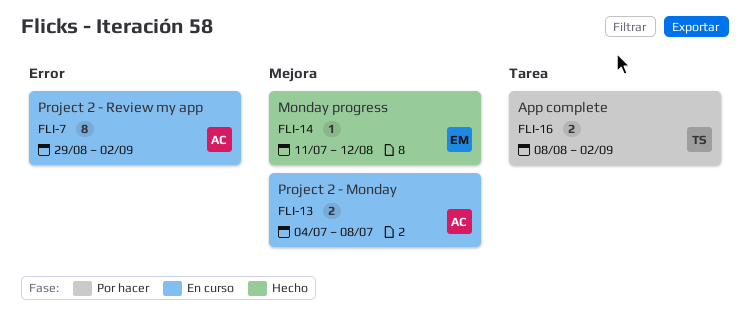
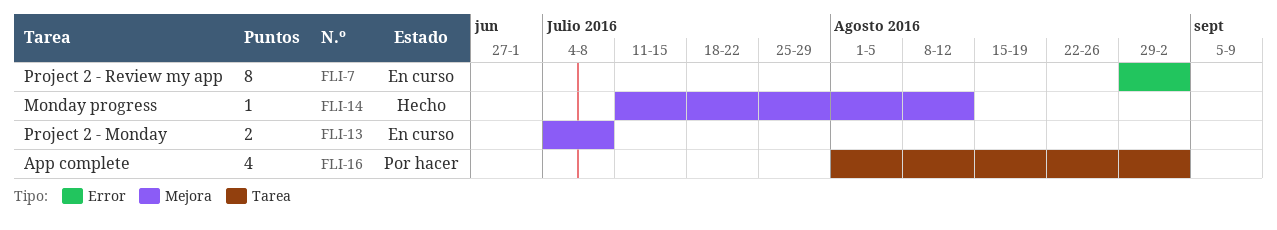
FLI-16, estimate: 2 -> 4
FLI-16, start: Aug 8 -> Aug 1

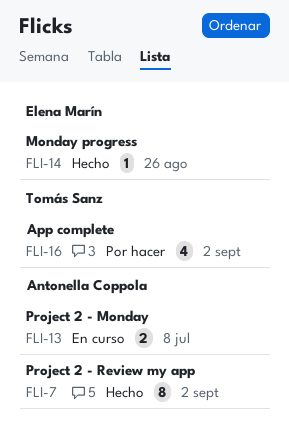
FLI-7, status: En curso -> Hecho
FLI-14, due: Aug 12 -> Aug 26

